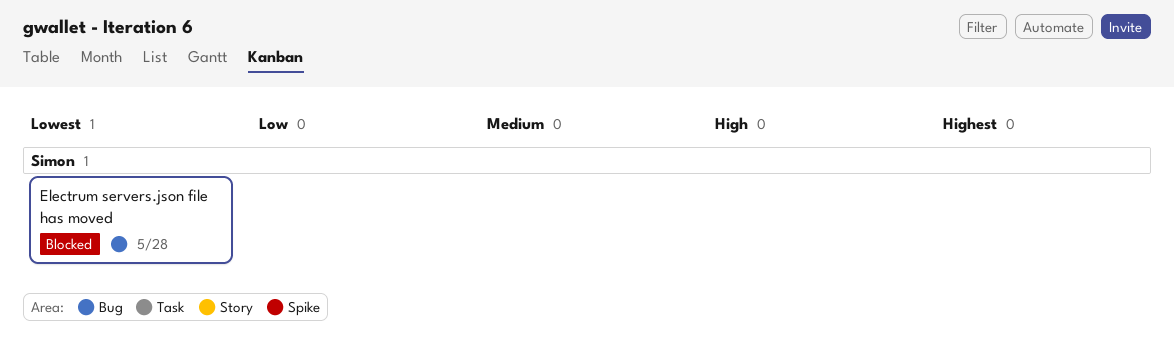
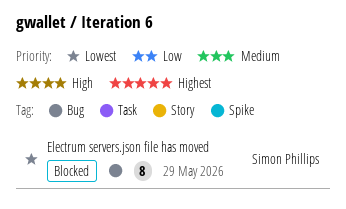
Electrum servers.json file has moved, due: May 28 -> May 29

